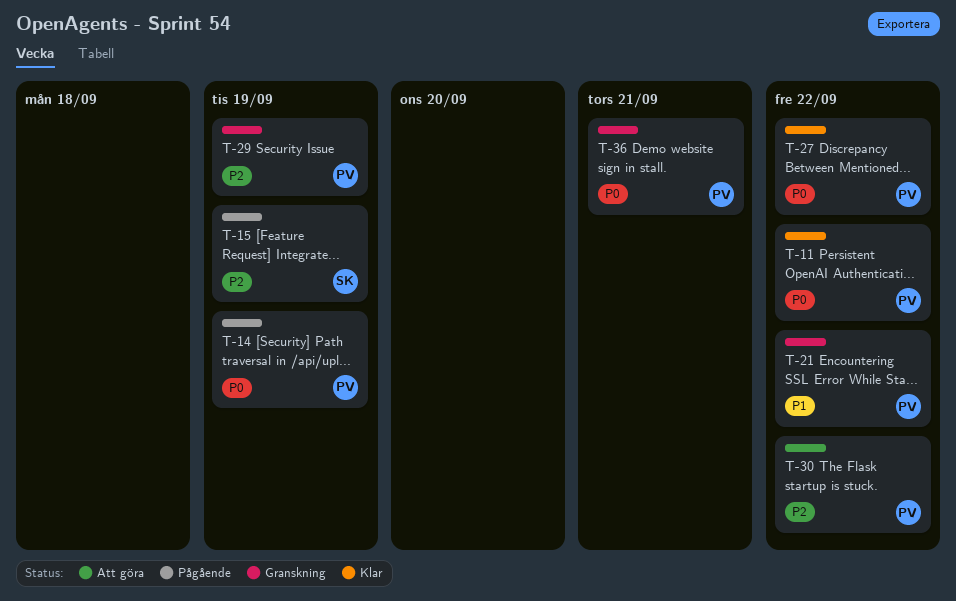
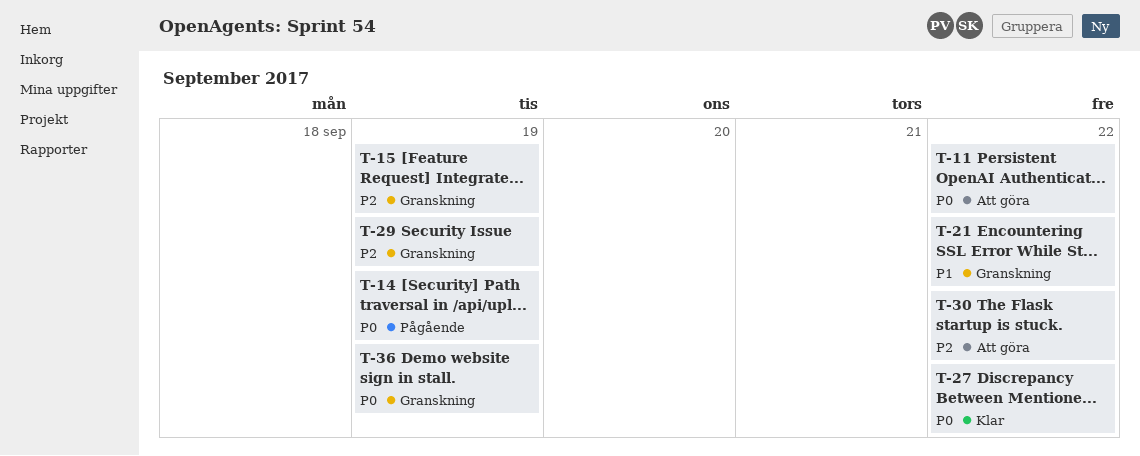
T-11, status: Klar -> Att göra
T-15, status: Pågående -> Granskning
T-36, due: Sep 21 -> Sep 19

